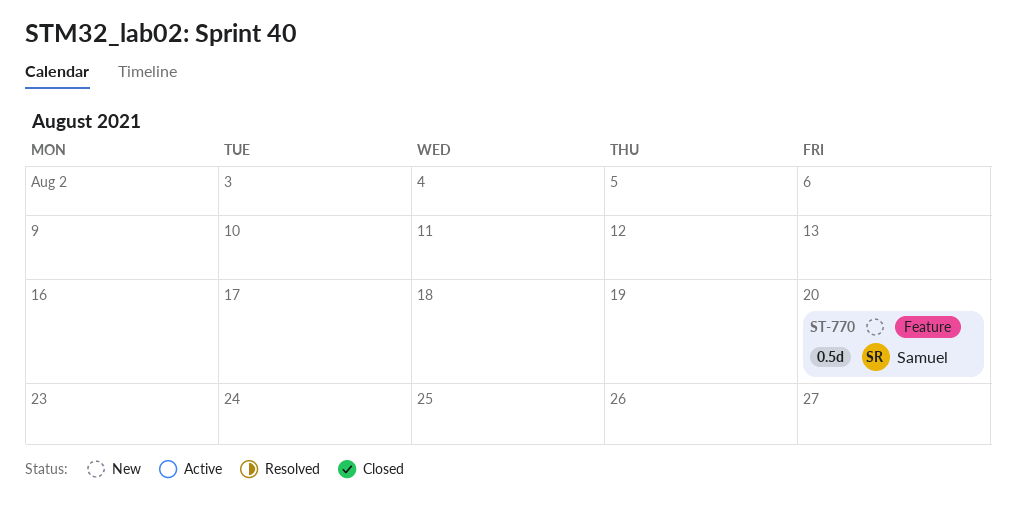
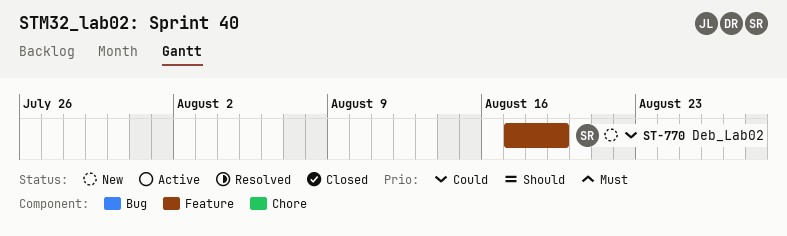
ST-770, due: Aug 20 -> Aug 19

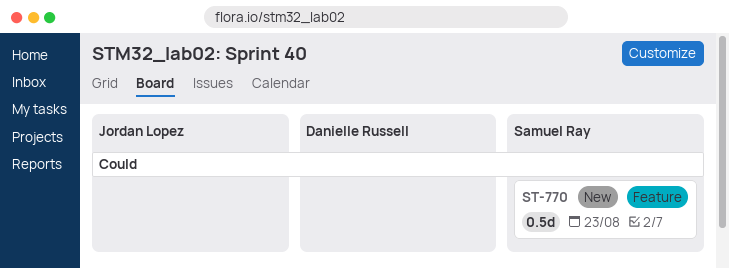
ST-770, due: Aug 19 -> Aug 23

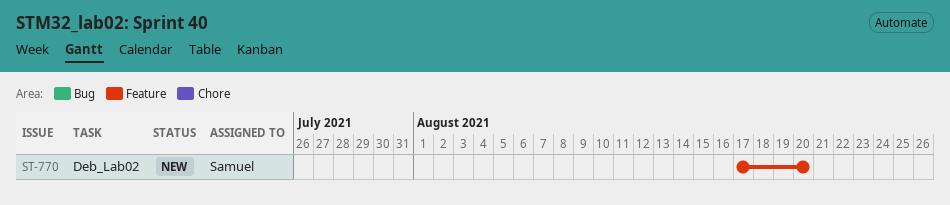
ST-770, due: Aug 23 -> Aug 20

